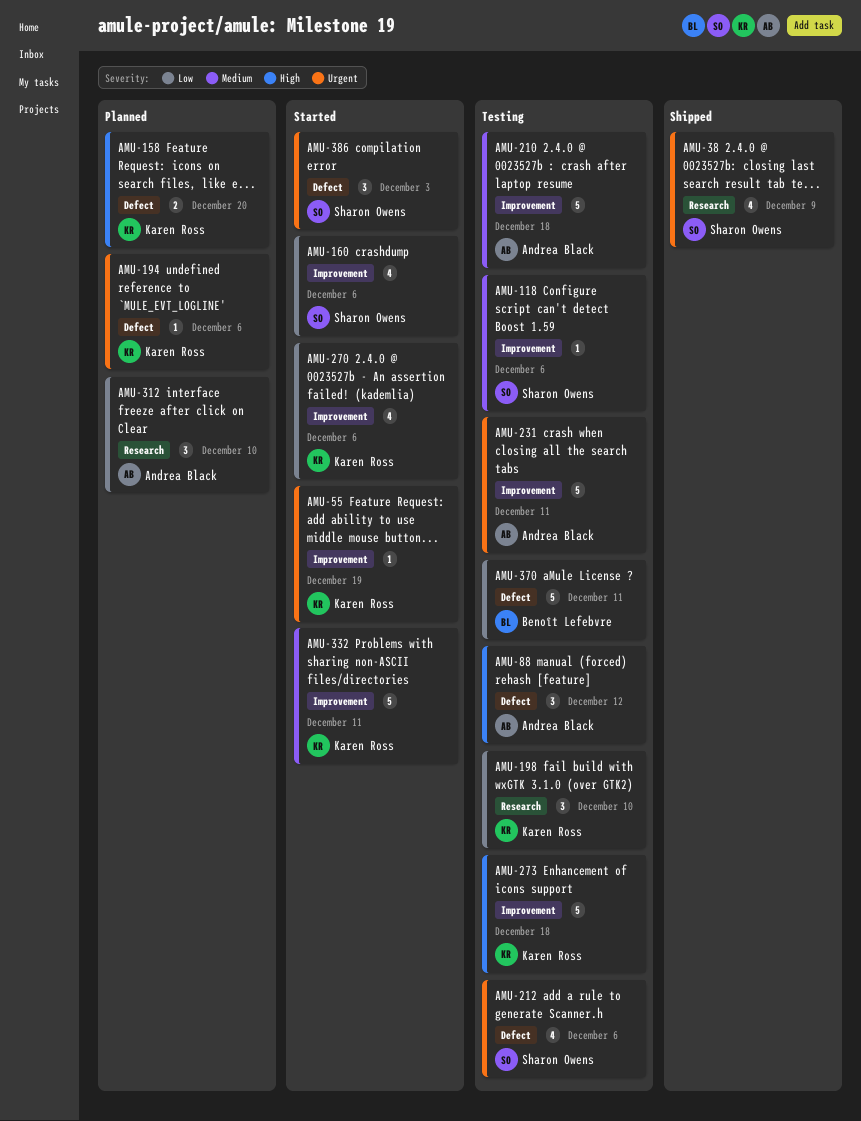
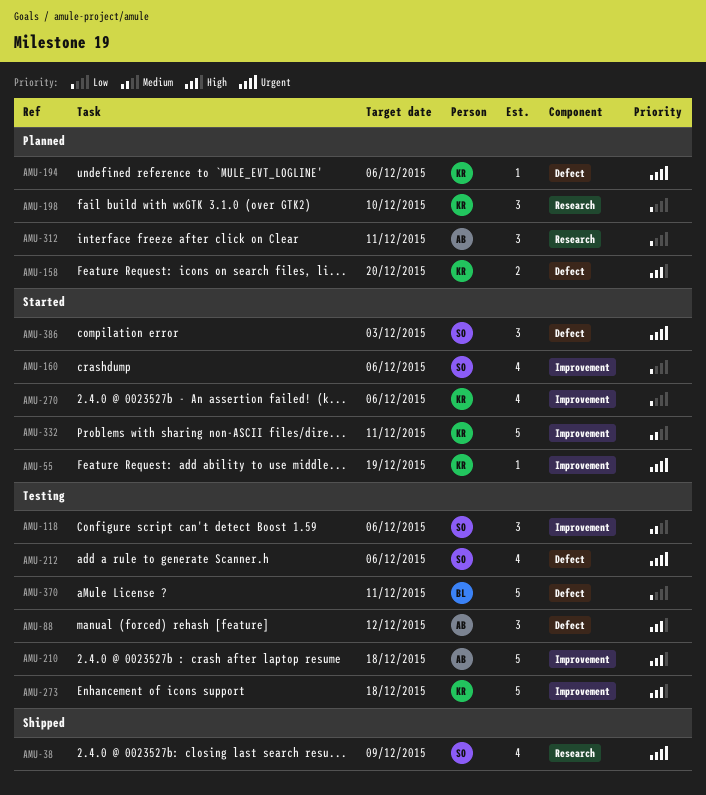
AMU-118, estimate: 1 -> 3
AMU-198, status: Testing -> Planned
AMU-210, priority: Medium -> High
AMU-231: present -> none
AMU-312, due: Dec 10 -> Dec 11

